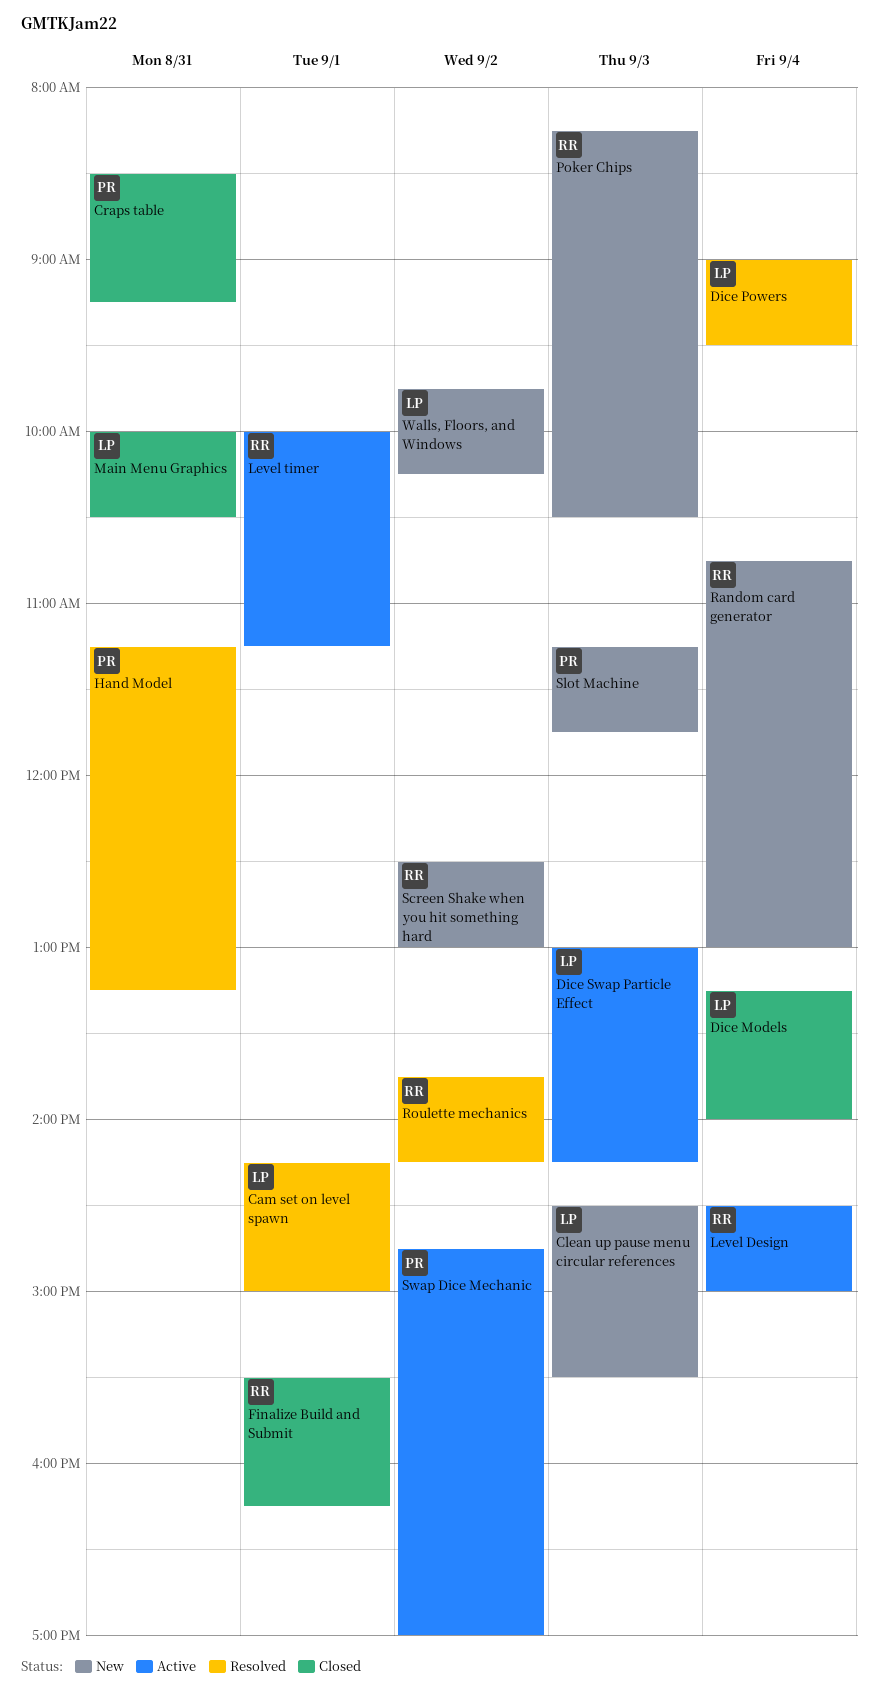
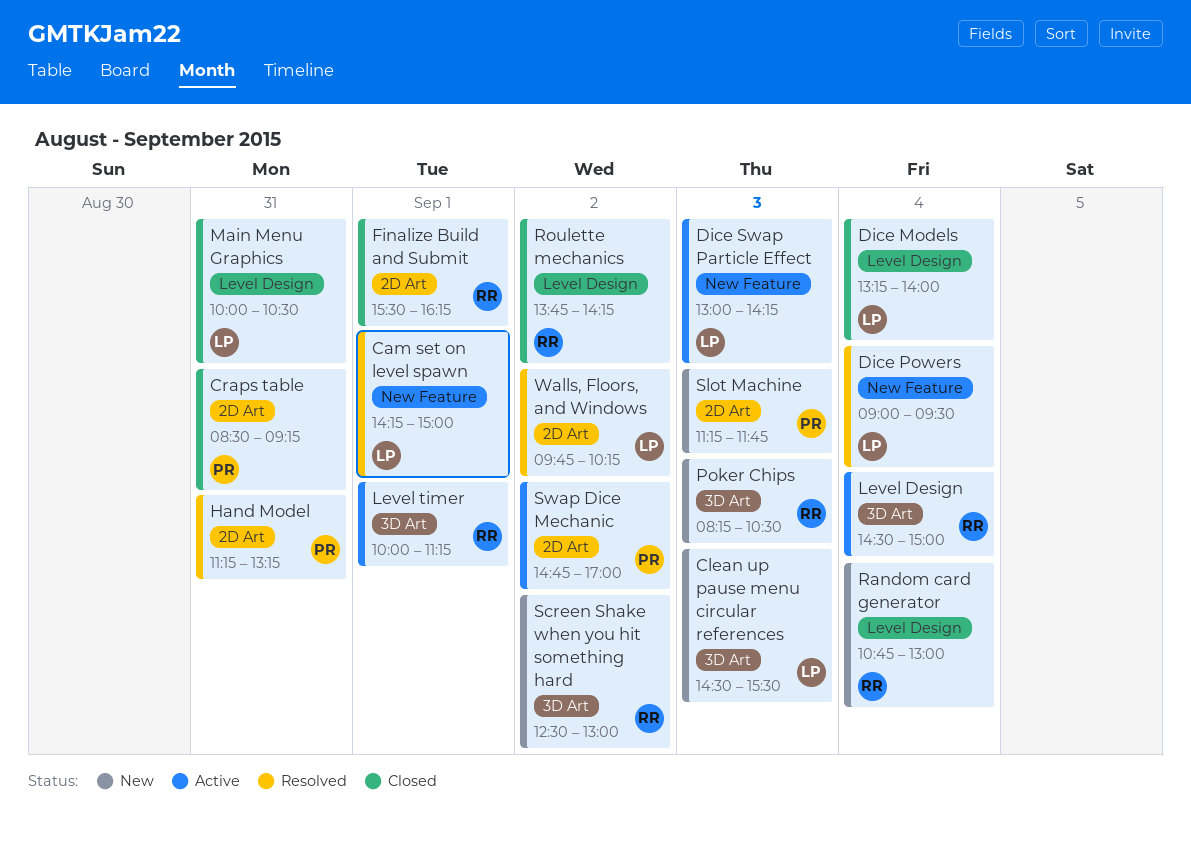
Roulette mechanics, status: Resolved -> Closed
Walls, Floors, and Windows, status: New -> Resolved

